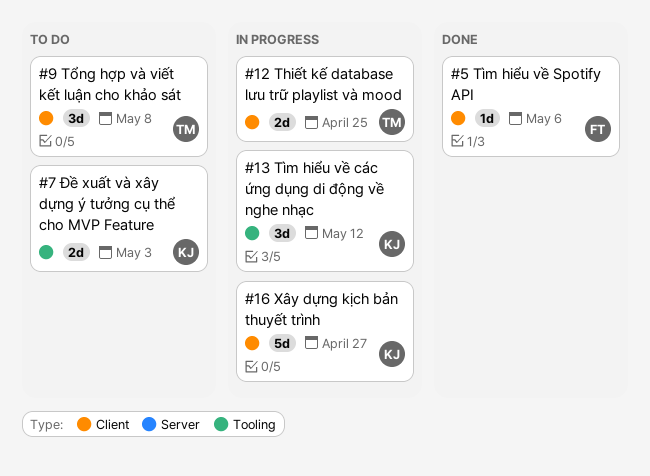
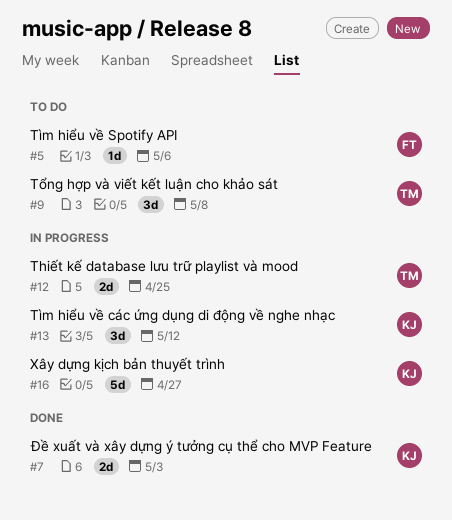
#5, status: Done -> To do
#7, status: To do -> Done

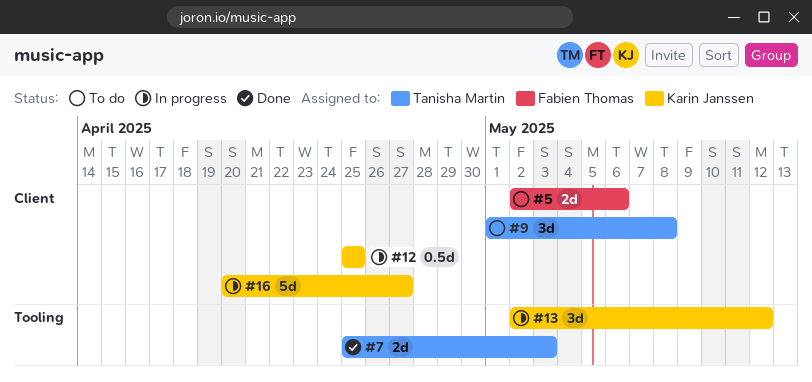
#5, estimate: 1d -> 2d
#7, owner: Karin Janssen -> Tanisha Martin
#12, owner: Tanisha Martin -> Karin Janssen
#12, estimate: 2d -> 0.5d

